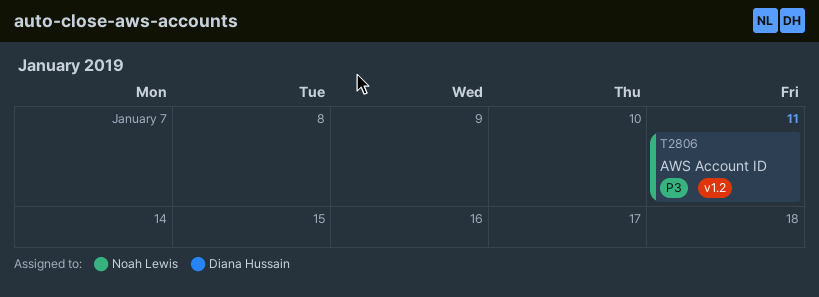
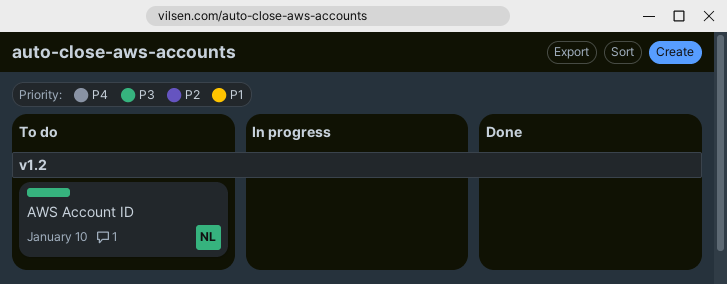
AWS Account ID, due: Jan 11 -> Jan 10

